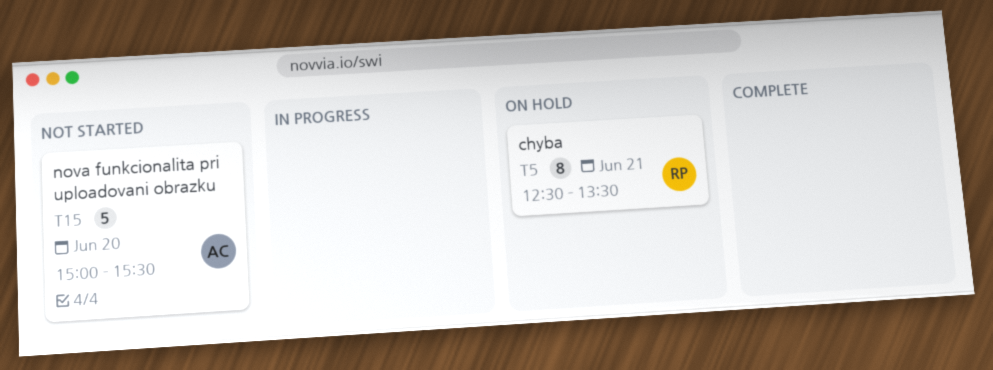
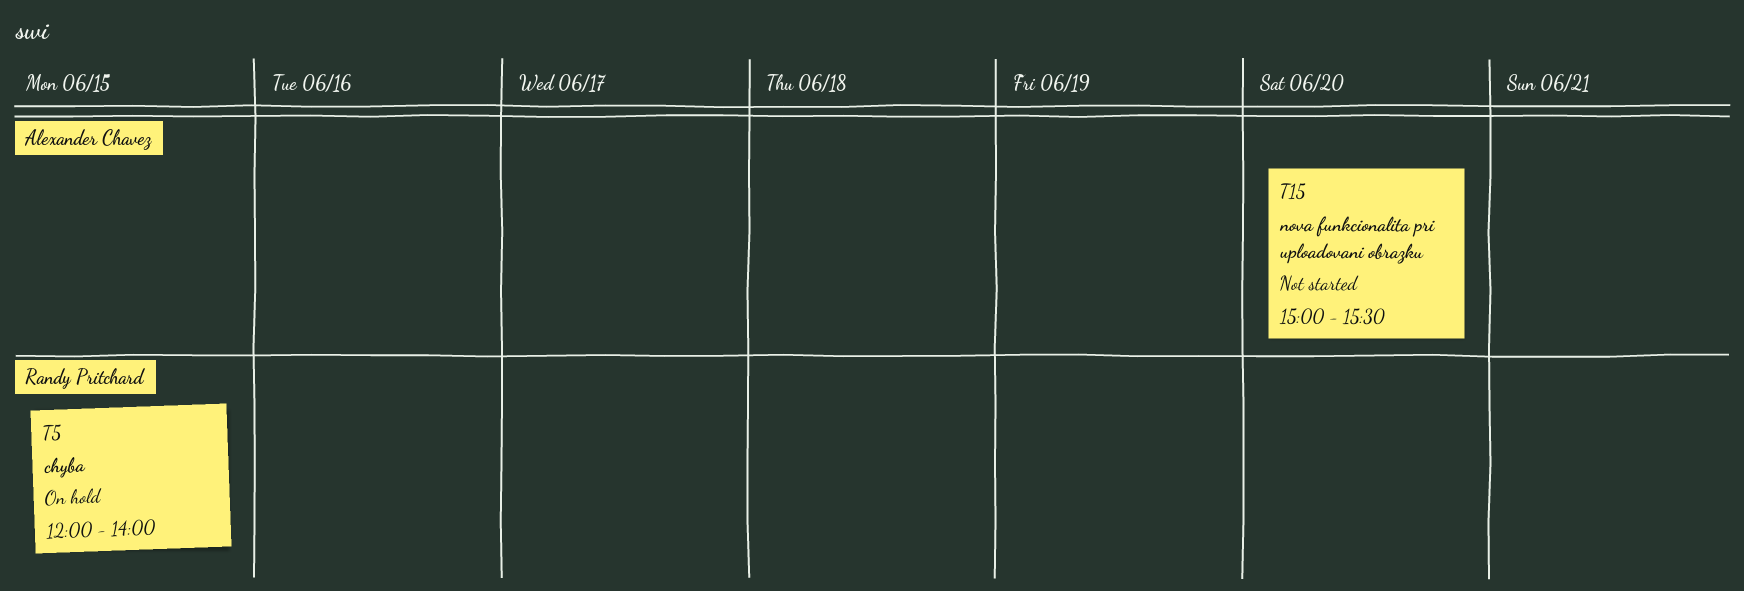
T5, day: Jun 21 -> Jun 15
T5, begins: 12:30 -> 12:00
T5, ends: 13:30 -> 14:00

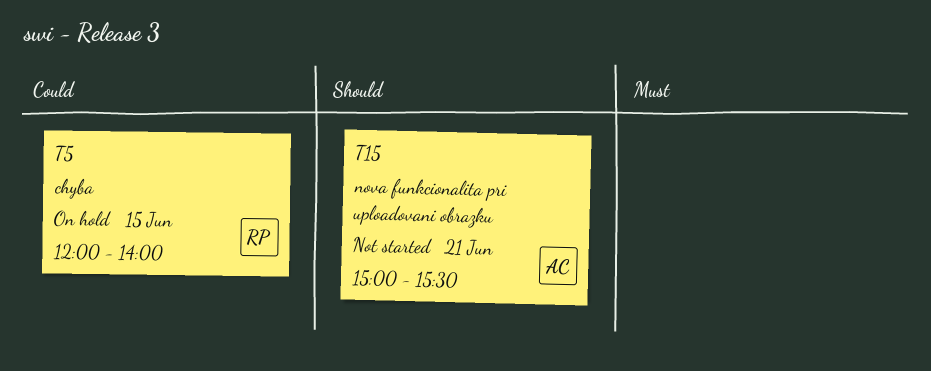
T15, day: Jun 20 -> Jun 21

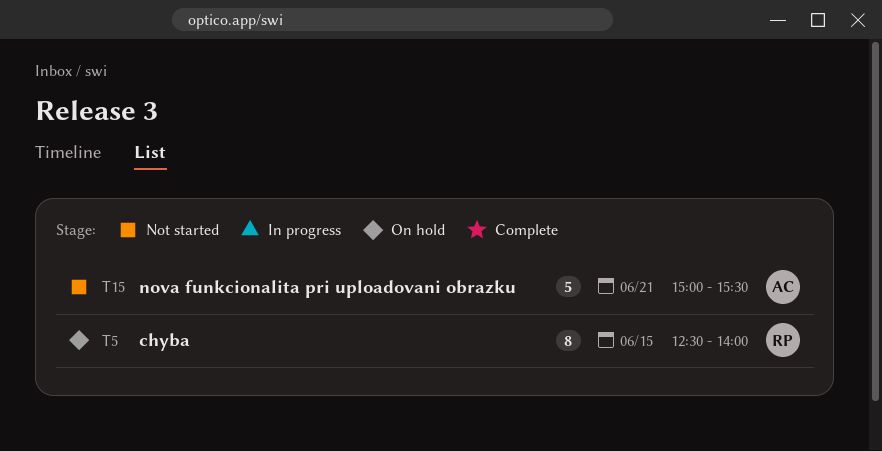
T5, begins: 12:00 -> 12:30

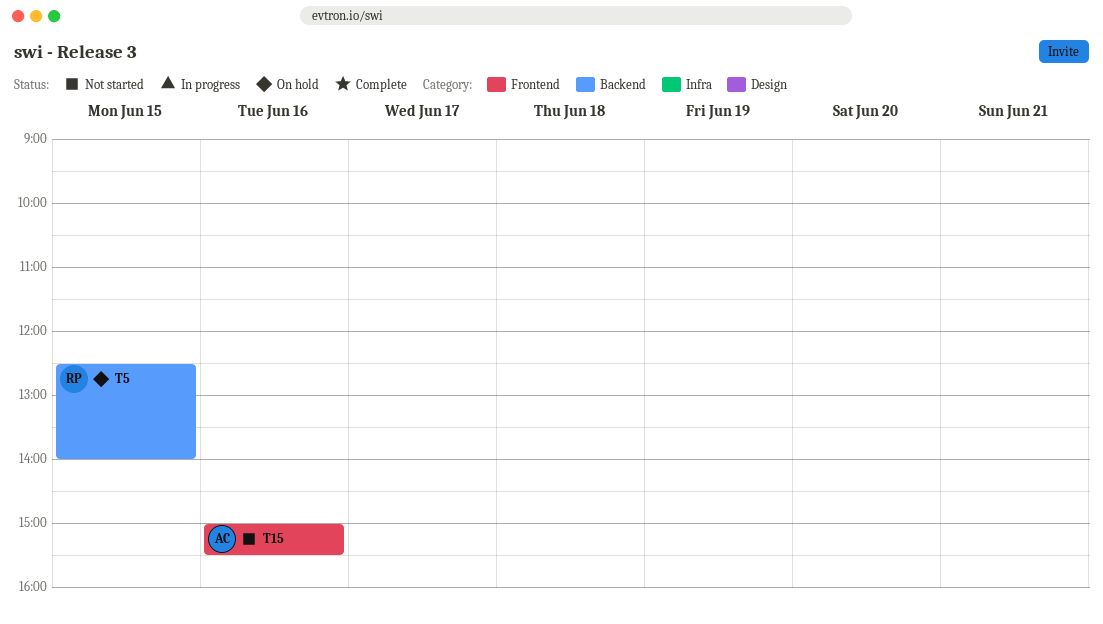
T15, day: Jun 21 -> Jun 16

